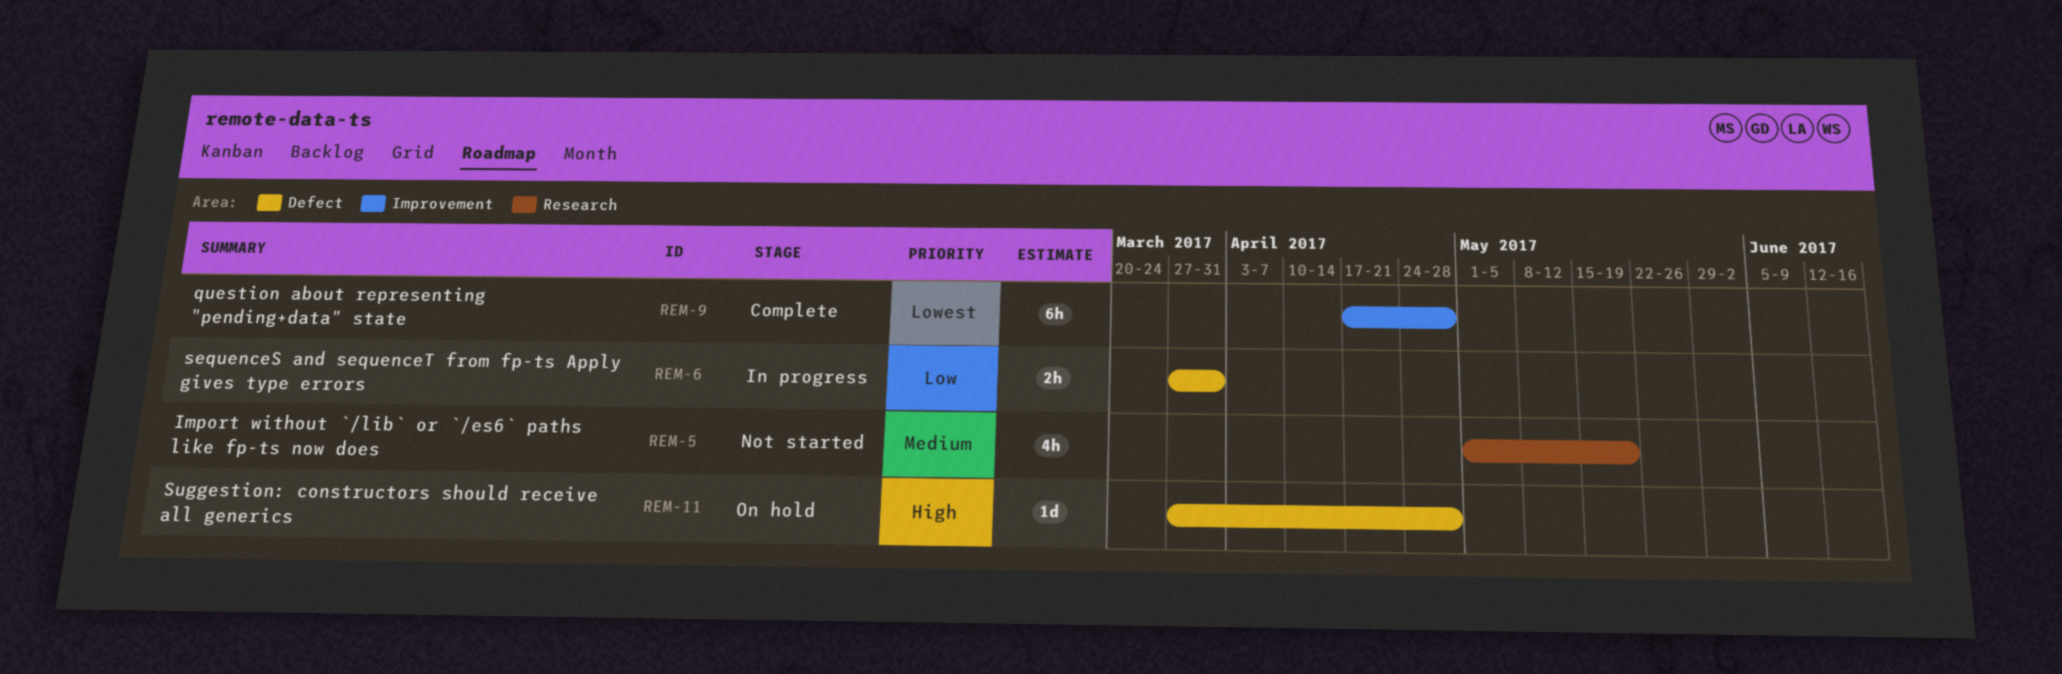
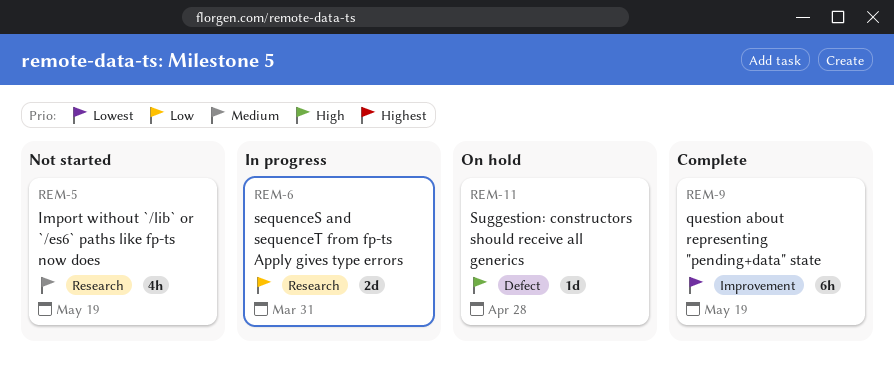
REM-6, label: Defect -> Research
REM-6, estimate: 2h -> 2d
REM-9, due: Apr 28 -> May 19

